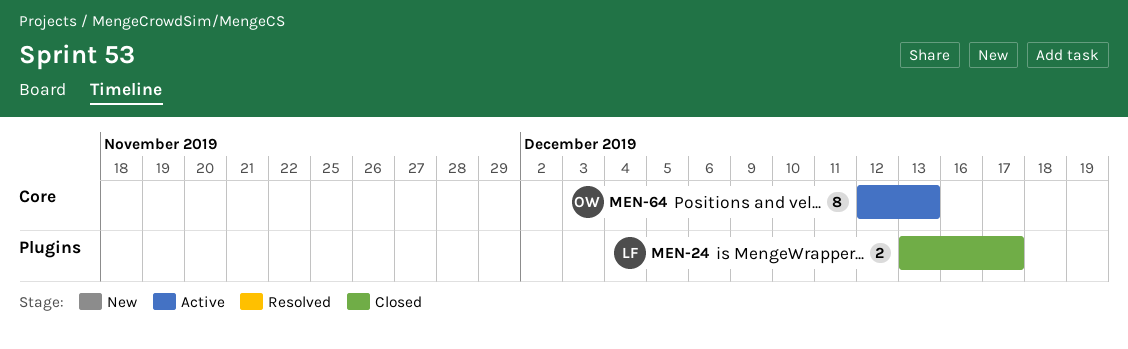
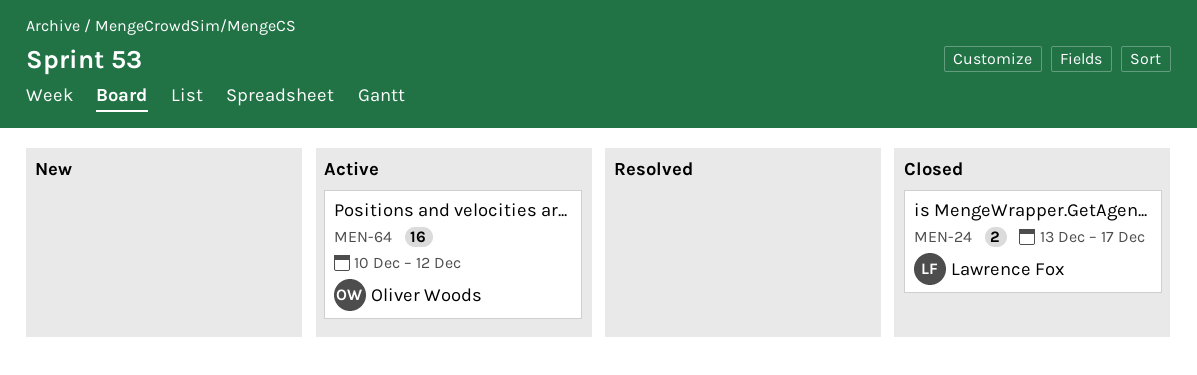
MEN-64, estimate: 8 -> 16
MEN-64, start: Dec 12 -> Dec 10
MEN-64, due: Dec 13 -> Dec 12

